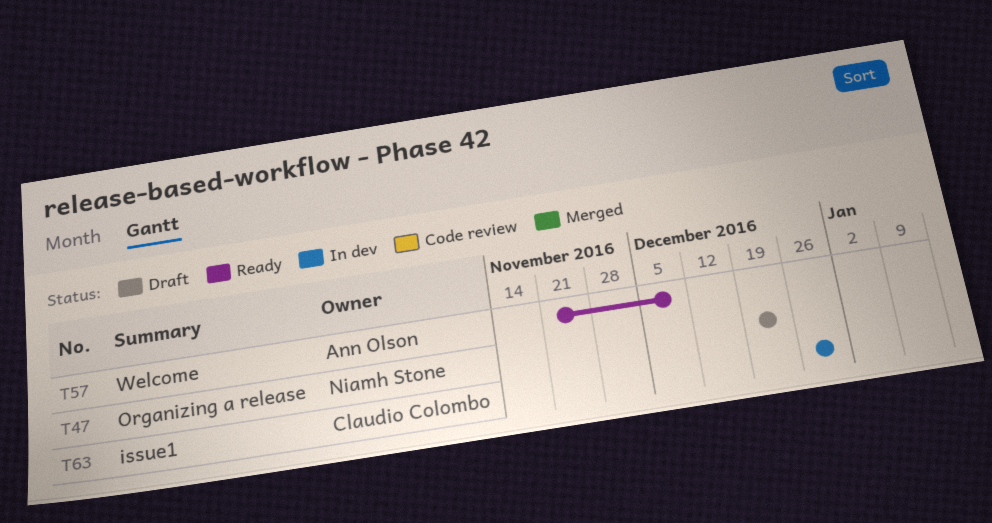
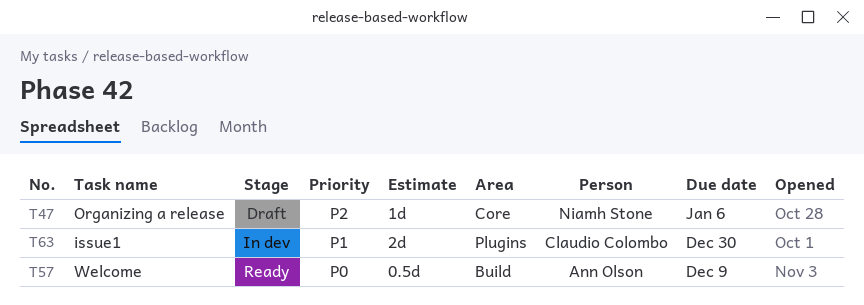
T47, due: Dec 23 -> Jan 6

